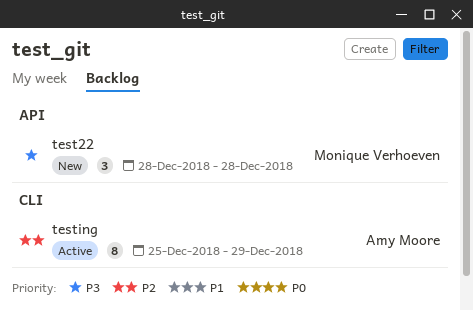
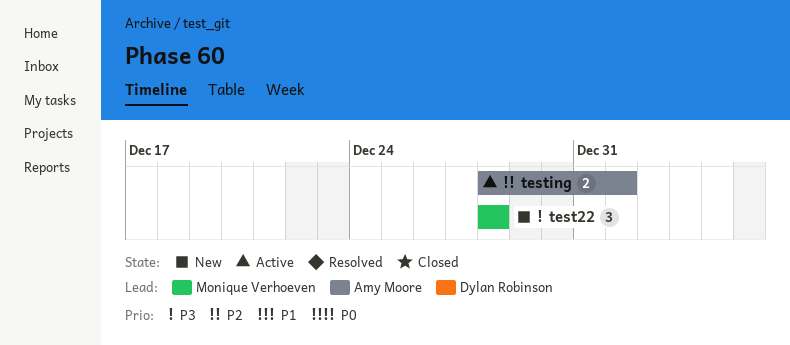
testing, estimate: 8 -> 2
testing, start: Dec 25 -> Dec 28
testing, due: Dec 29 -> Jan 1

